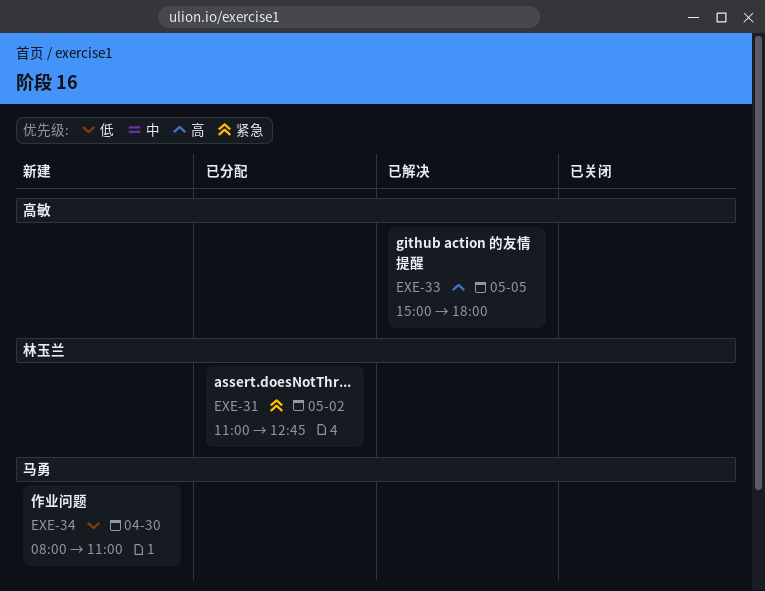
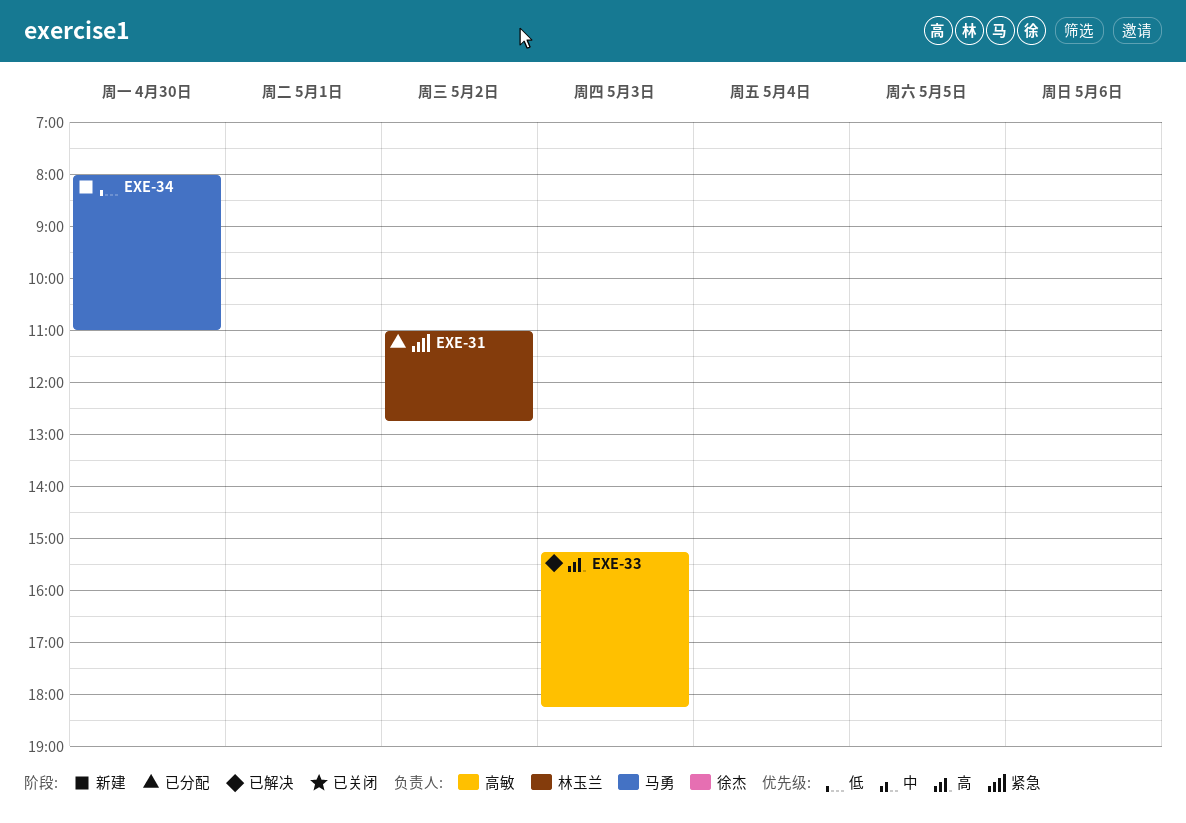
EXE-33, day: May 5 -> May 3
EXE-33, begins: 15:00 -> 15:15
EXE-33, ends: 18:00 -> 18:15

